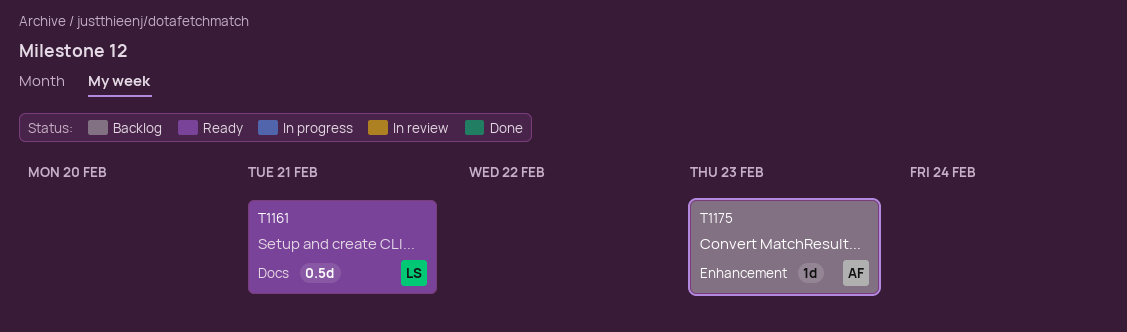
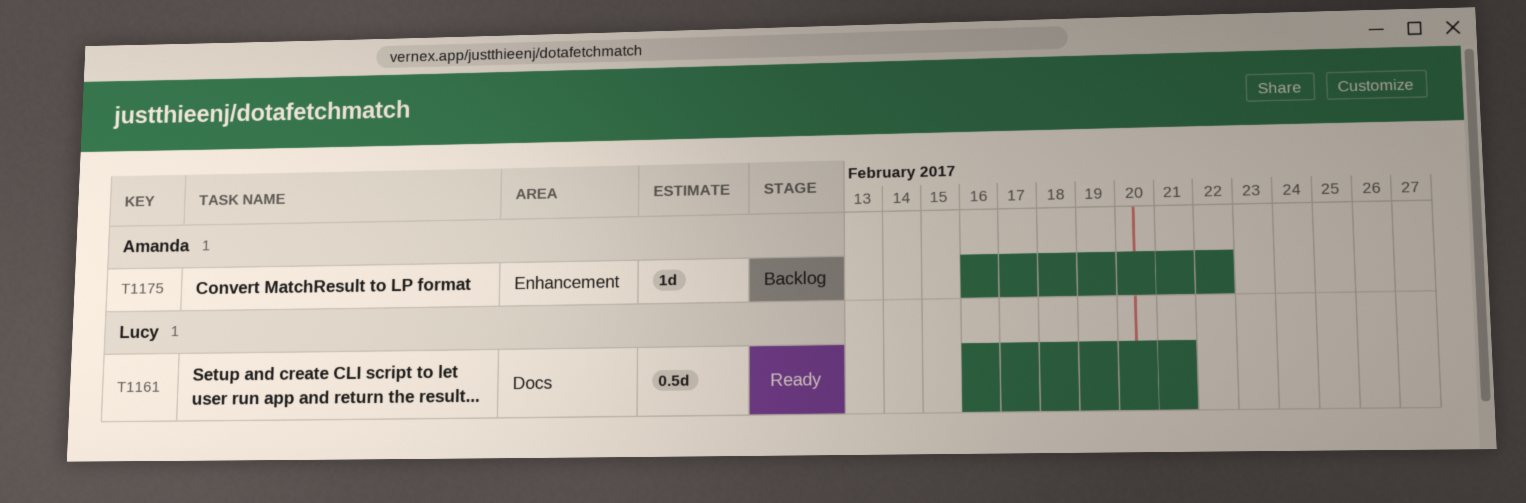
T1175, due: Feb 23 -> Feb 22

